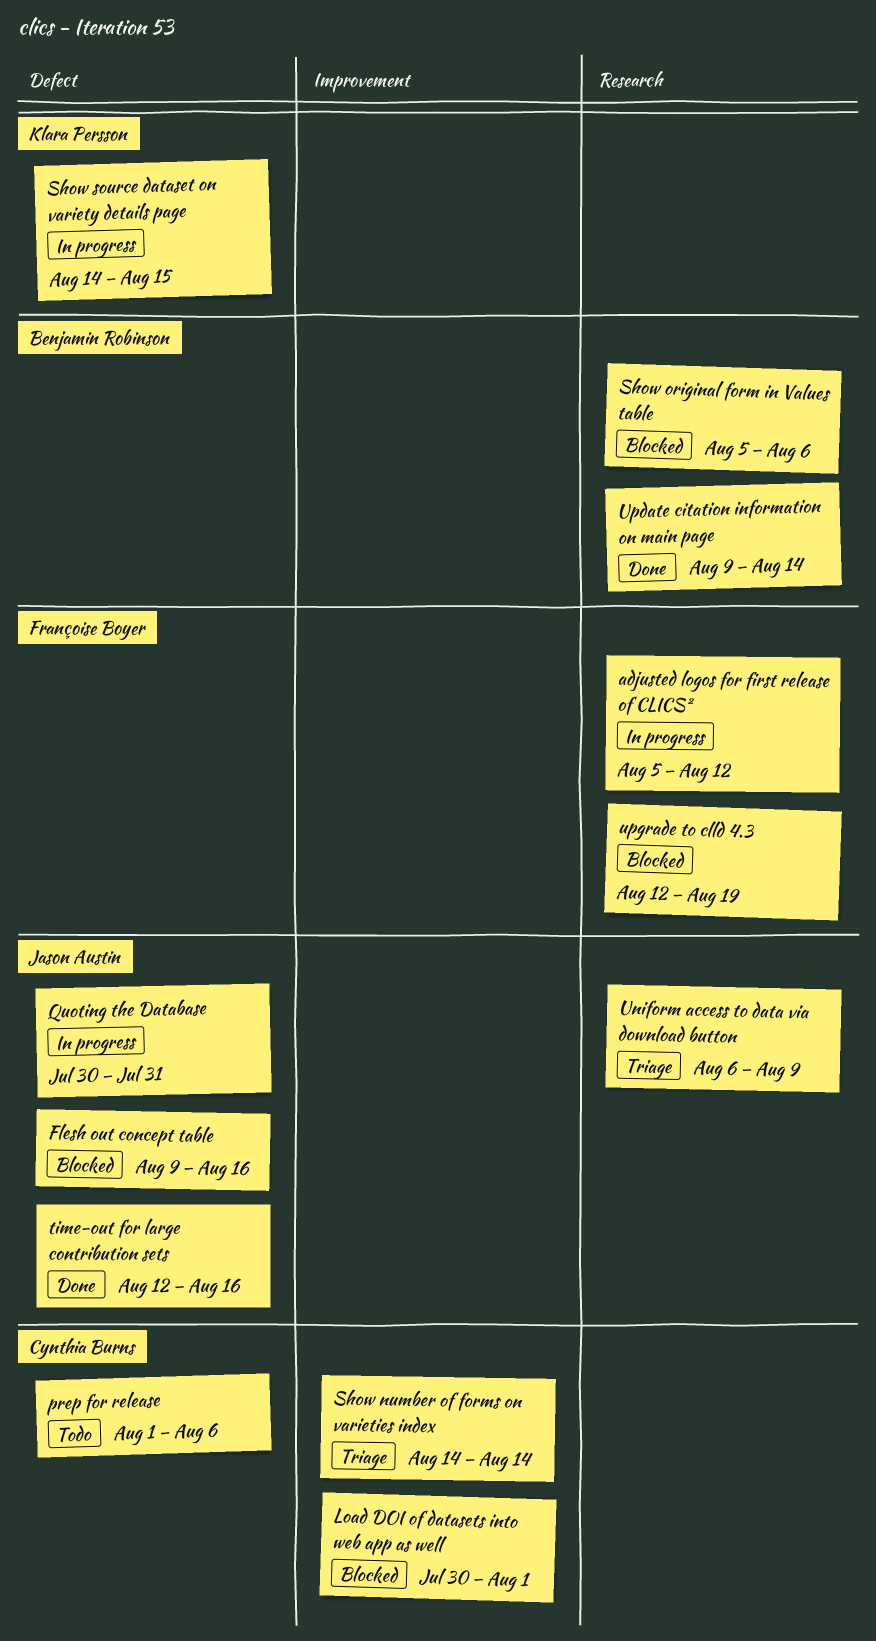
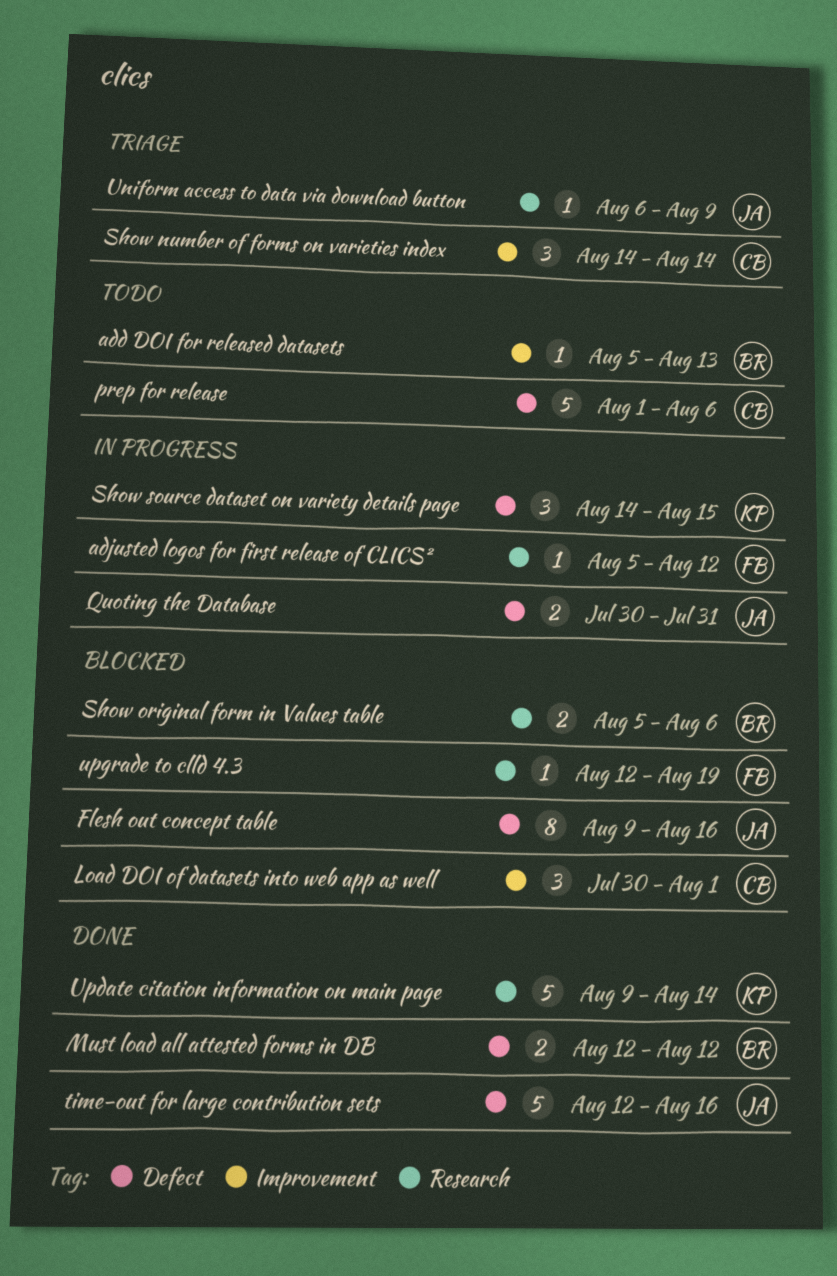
add DOI for released datasets: none -> present
Must load all attested forms in DB: none -> present
Update citation information on main page, owner: Benjamin Robinson -> Klara Persson

